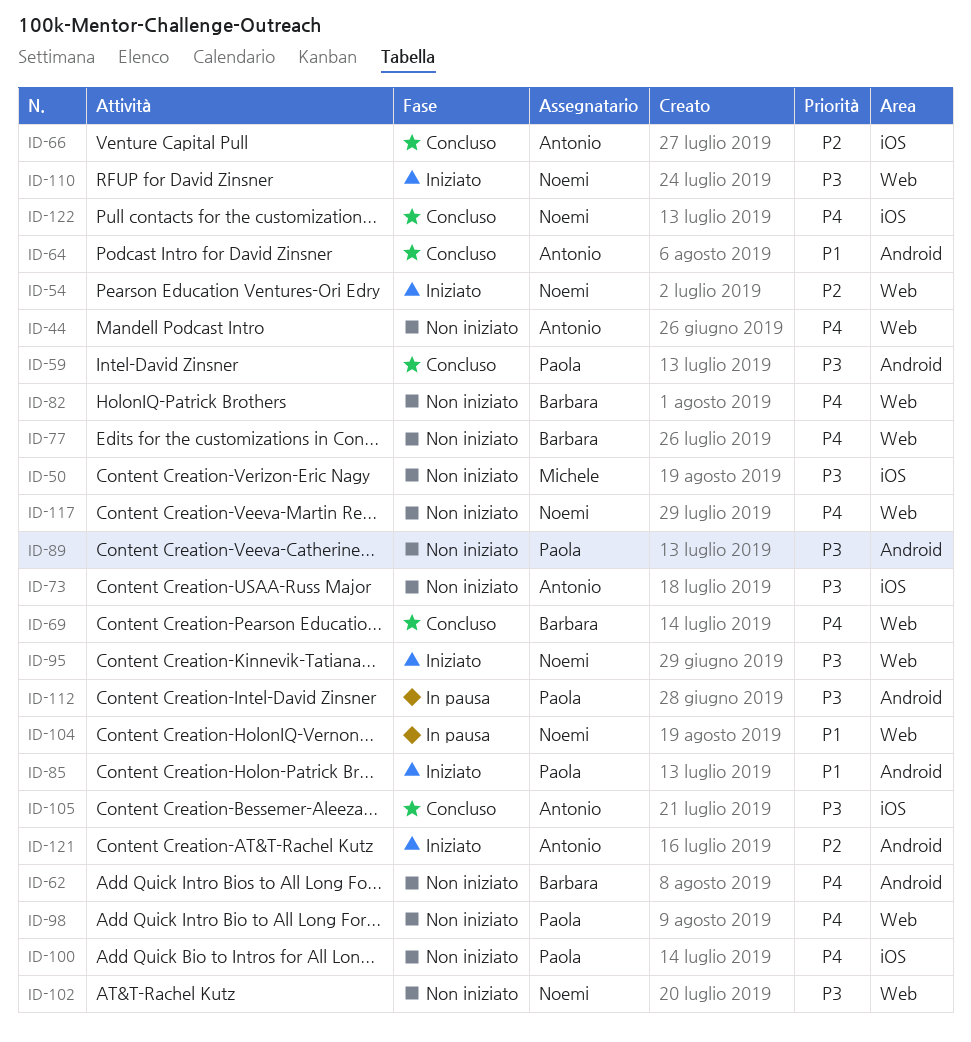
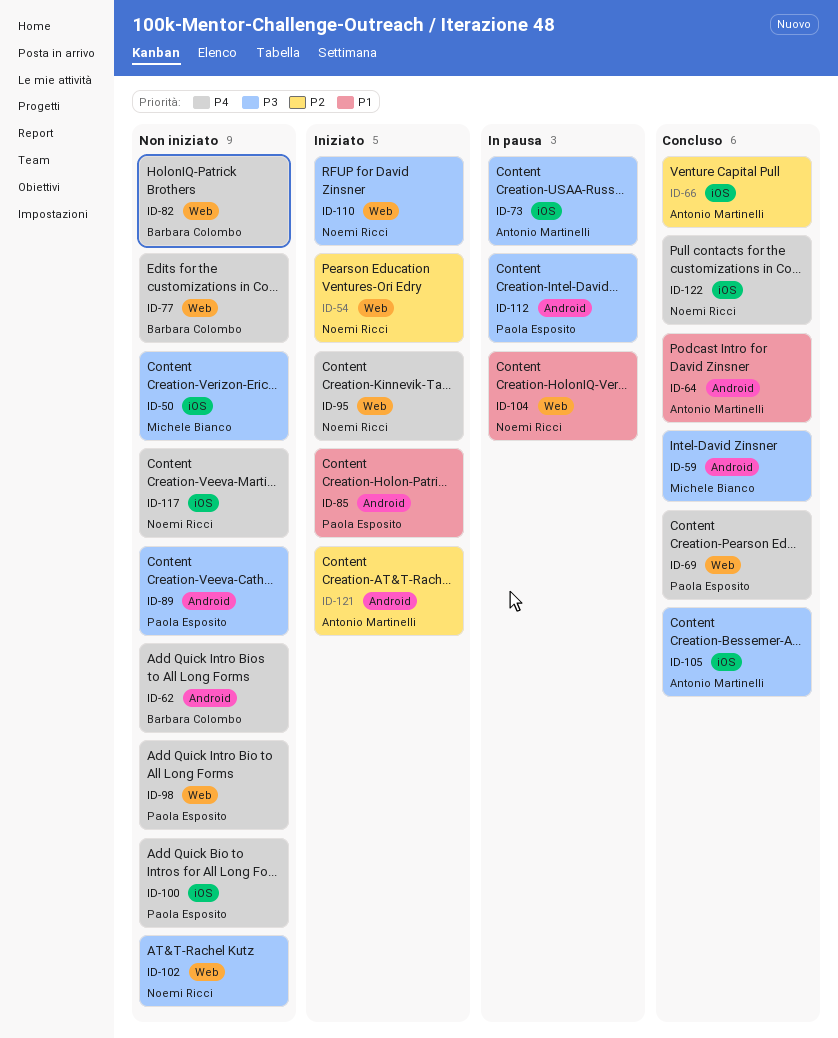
ID-44: present -> none
ID-59, owner: Paola Esposito -> Michele Bianco
ID-69, owner: Barbara Colombo -> Paola Esposito
ID-73, status: Non iniziato -> In pausa
ID-95, priority: P3 -> P4
ID-117, label: Web -> iOS

